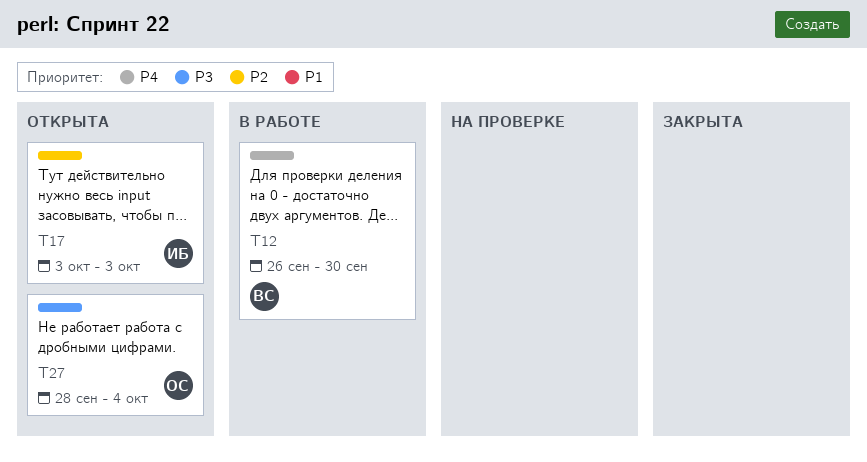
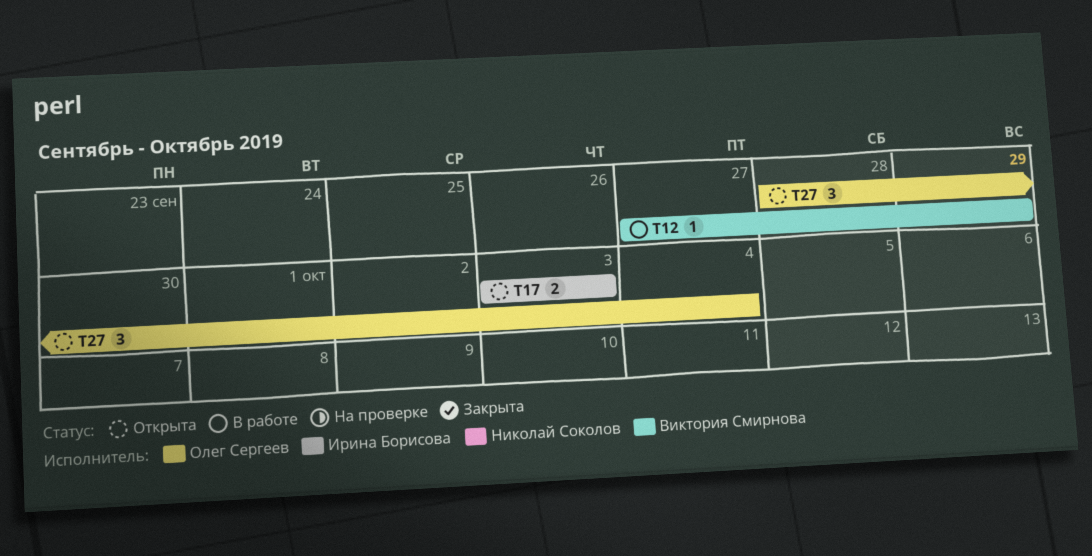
T12, start: Sep 26 -> Sep 27
T12, due: Sep 30 -> Sep 29

